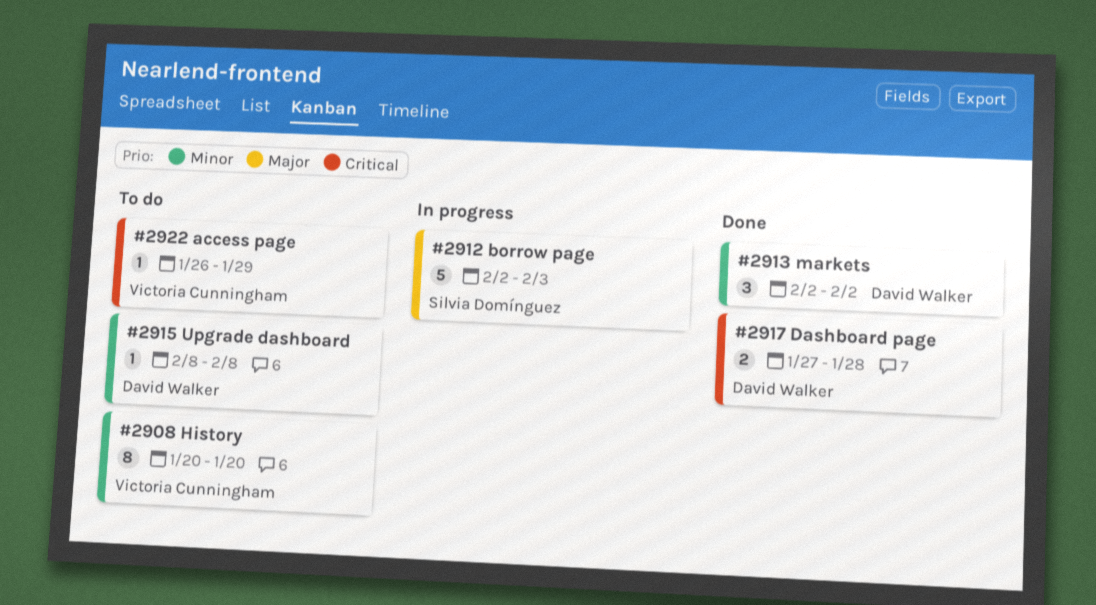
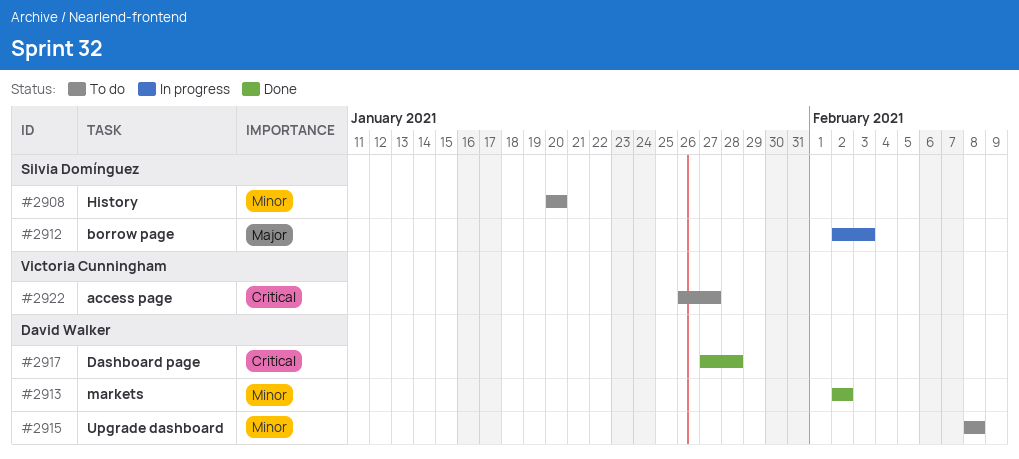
#2908, owner: Victoria Cunningham -> Silvia Domínguez
#2922, due: Jan 29 -> Jan 27

